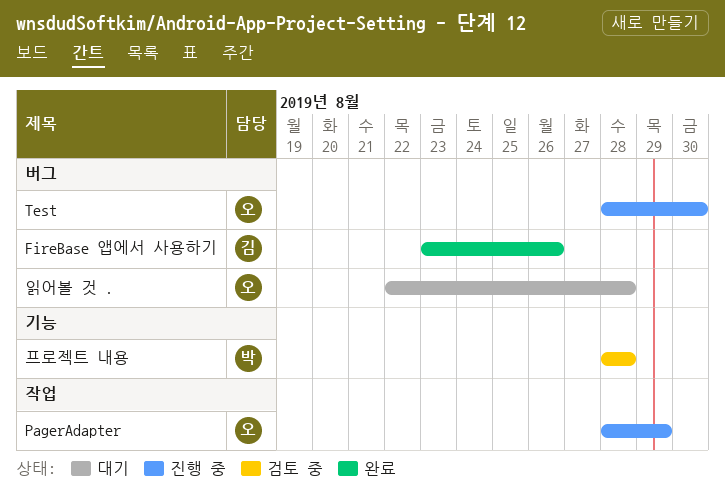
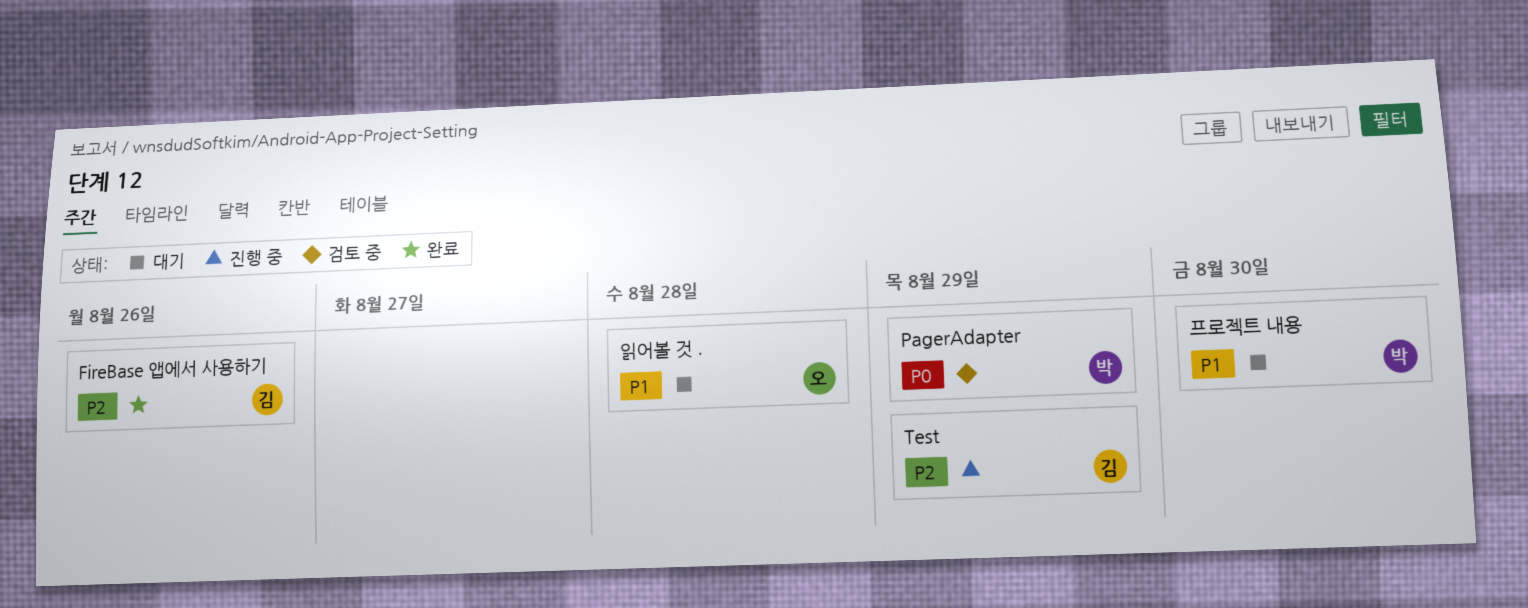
PagerAdapter, status: 진행 중 -> 검토 중
PagerAdapter, owner: 오 -> 박
Test, owner: 오 -> 김
Test, due: Aug 30 -> Aug 29
프로젝트 내용, status: 검토 중 -> 대기
프로젝트 내용, due: Aug 28 -> Aug 30

